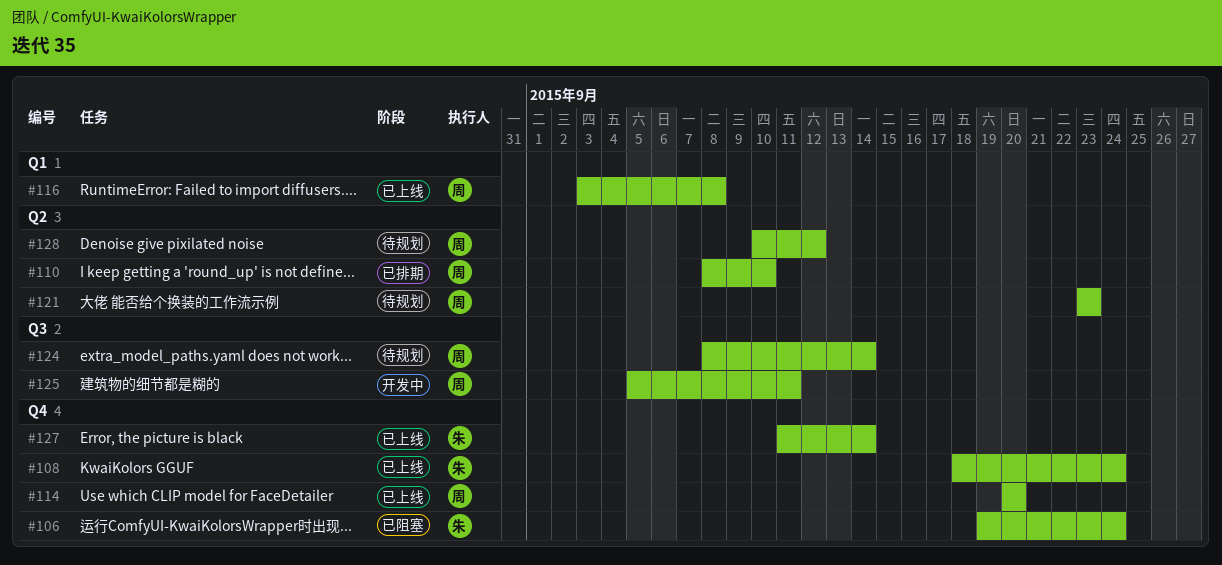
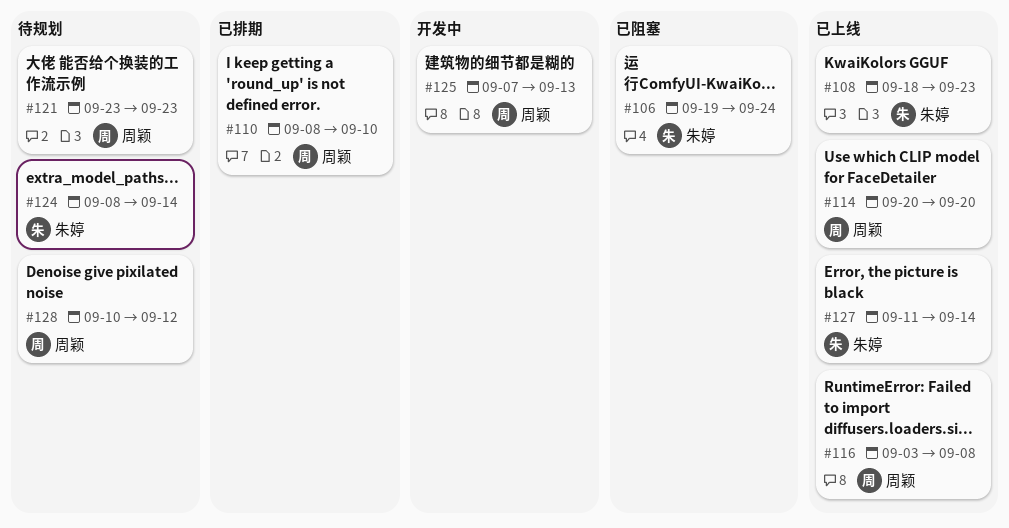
#108, due: Sep 24 -> Sep 23
#124, owner: 周颖 -> 朱婷
#125, start: Sep 5 -> Sep 7
#125, due: Sep 11 -> Sep 13

